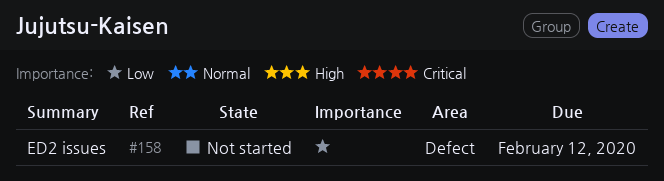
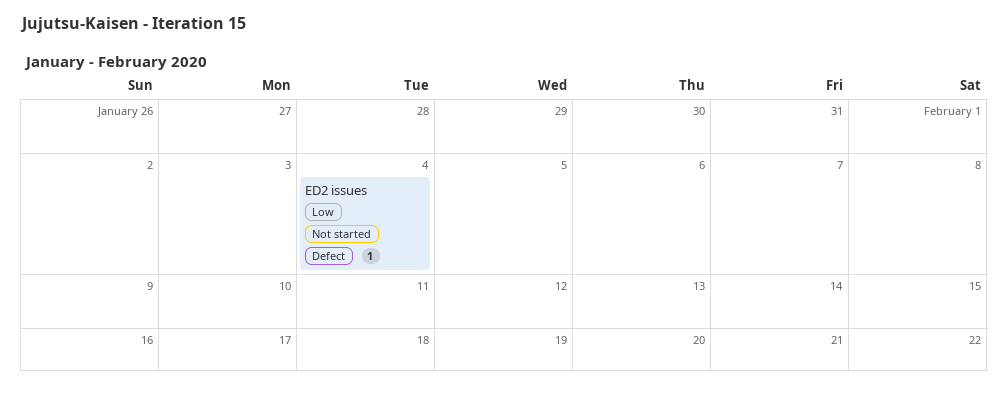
ED2 issues, due: Feb 12 -> Feb 4

